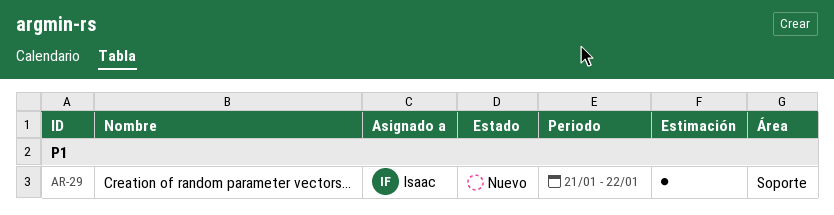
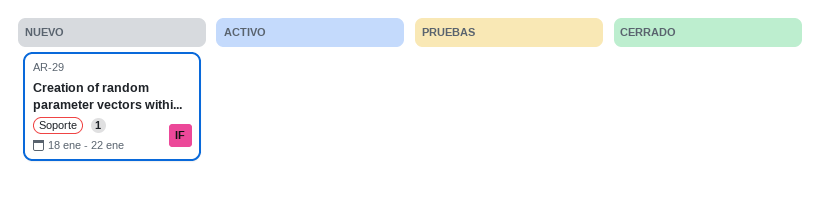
AR-29, start: Jan 21 -> Jan 18

